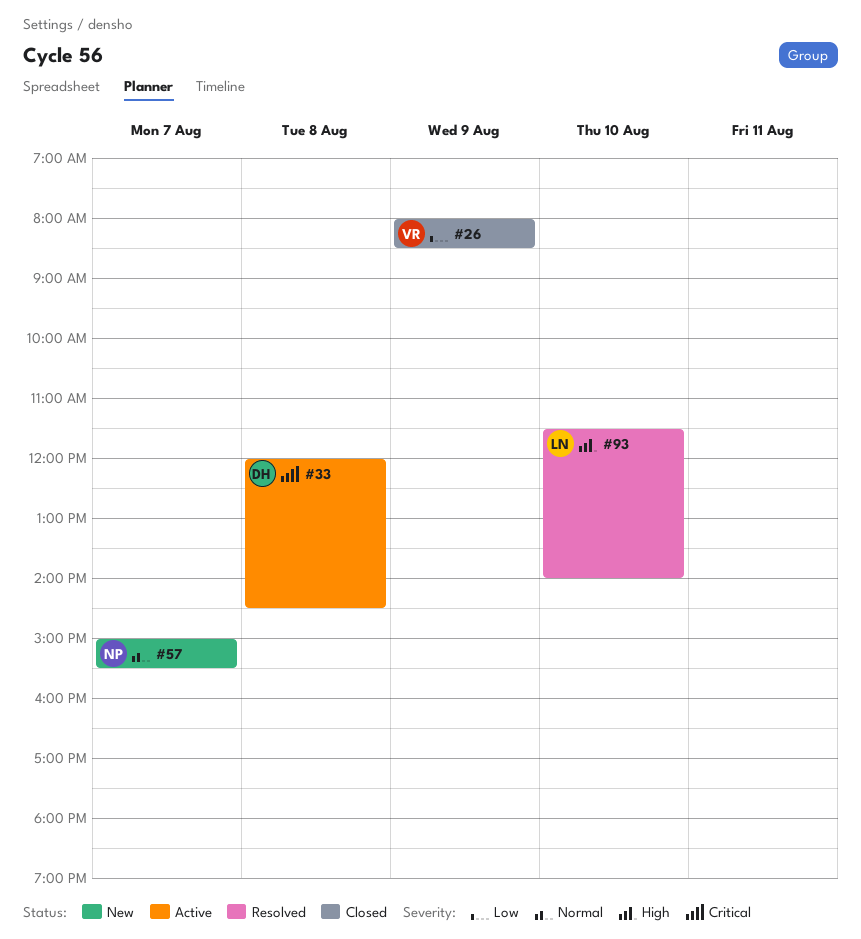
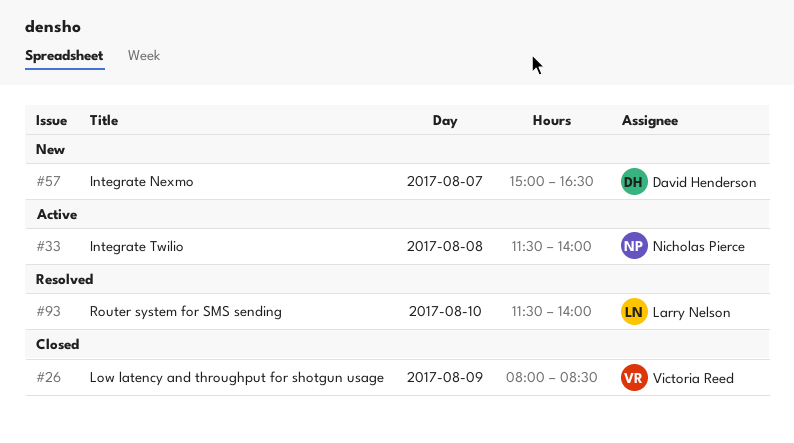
#33, owner: David Henderson -> Nicholas Pierce
#33, begins: 12:00 -> 11:30
#33, ends: 14:30 -> 14:00
#57, owner: Nicholas Pierce -> David Henderson
#57, ends: 15:30 -> 16:30

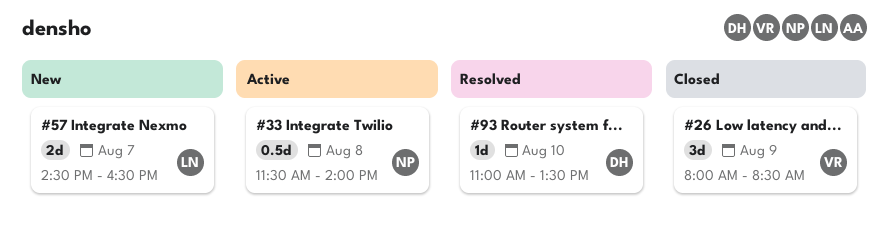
#57, owner: David Henderson -> Larry Nelson
#57, begins: 15:00 -> 14:30
#93, owner: Larry Nelson -> David Henderson
#93, begins: 11:30 -> 11:00
#93, ends: 14:00 -> 13:30

